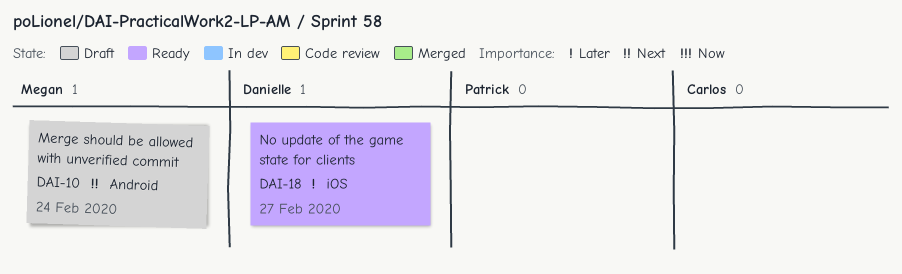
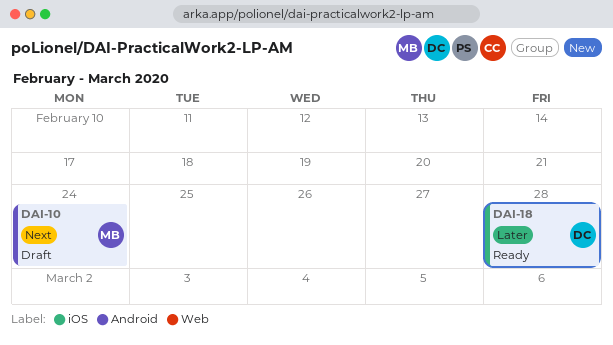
DAI-18, due: Feb 27 -> Feb 28

